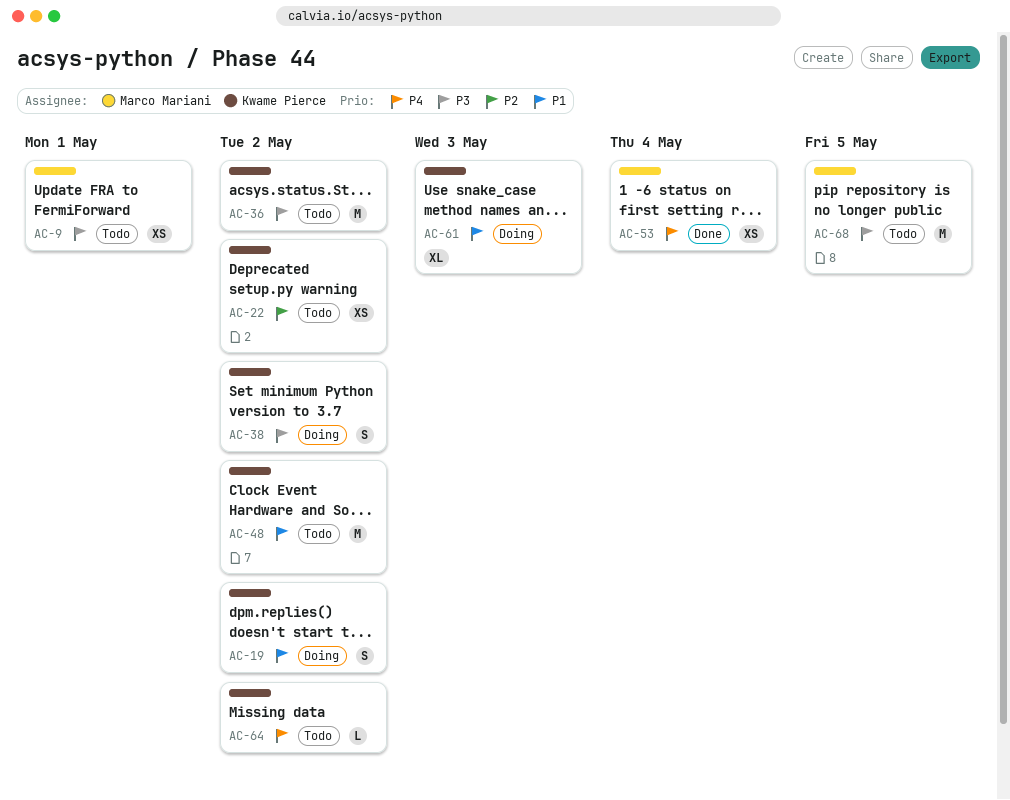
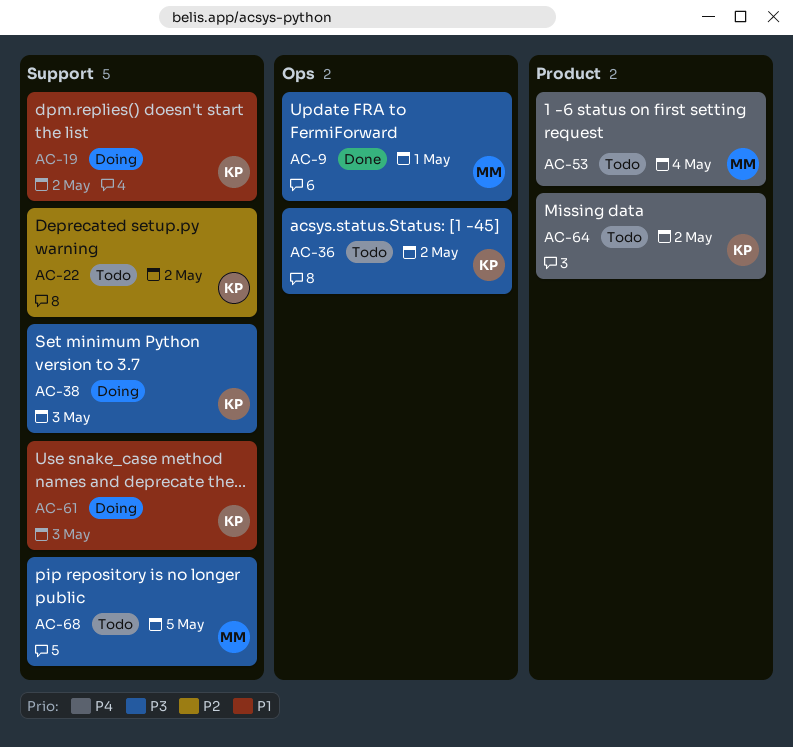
AC-9, status: Todo -> Done
AC-38, due: May 2 -> May 3
AC-48: present -> none
AC-53, status: Done -> Todo

